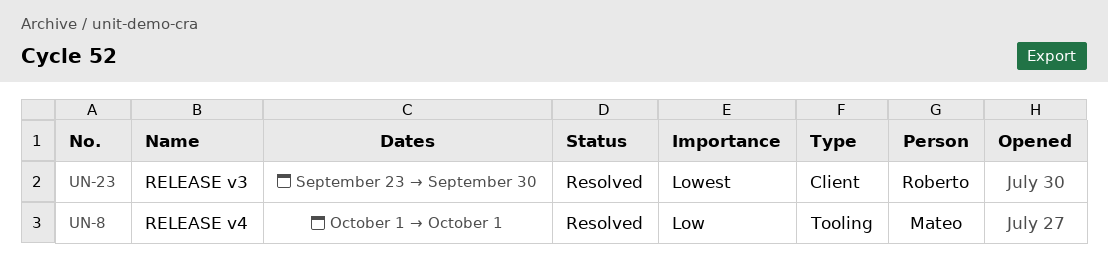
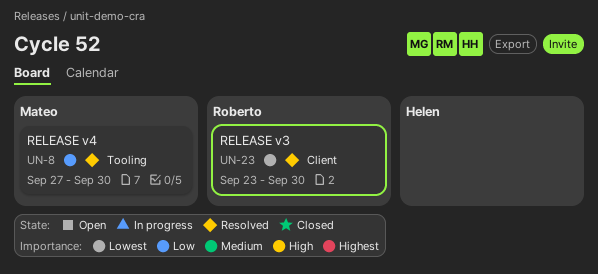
UN-8, start: Oct 1 -> Sep 27
UN-8, due: Oct 1 -> Sep 30

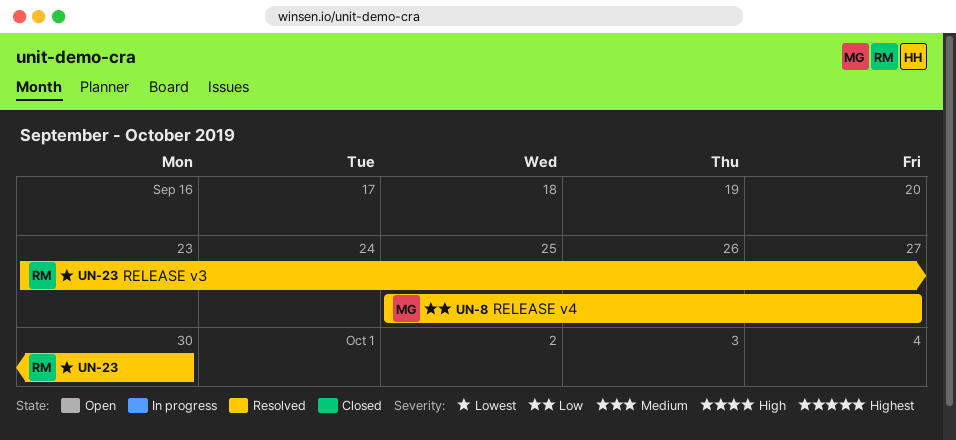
UN-8, start: Sep 27 -> Sep 25
UN-8, due: Sep 30 -> Sep 27

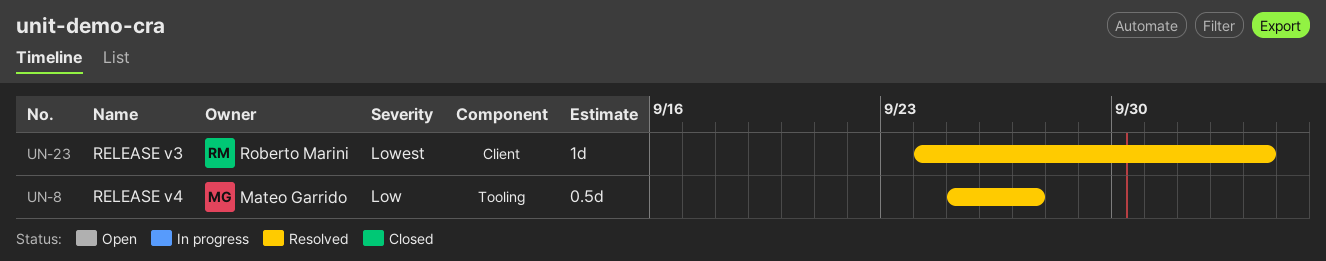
UN-23, start: Sep 23 -> Sep 24
UN-23, due: Sep 30 -> Oct 4

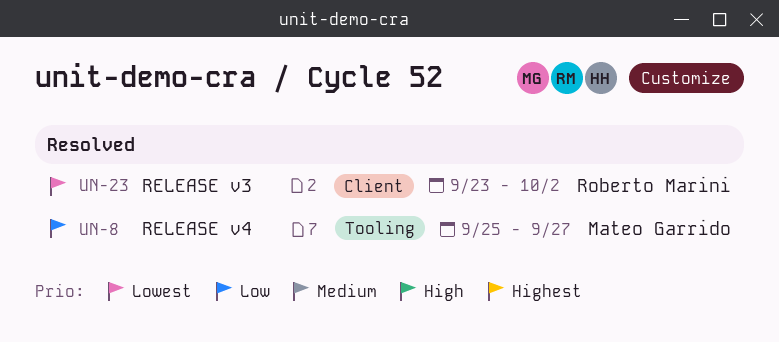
UN-23, start: Sep 24 -> Sep 23
UN-23, due: Oct 4 -> Oct 2

